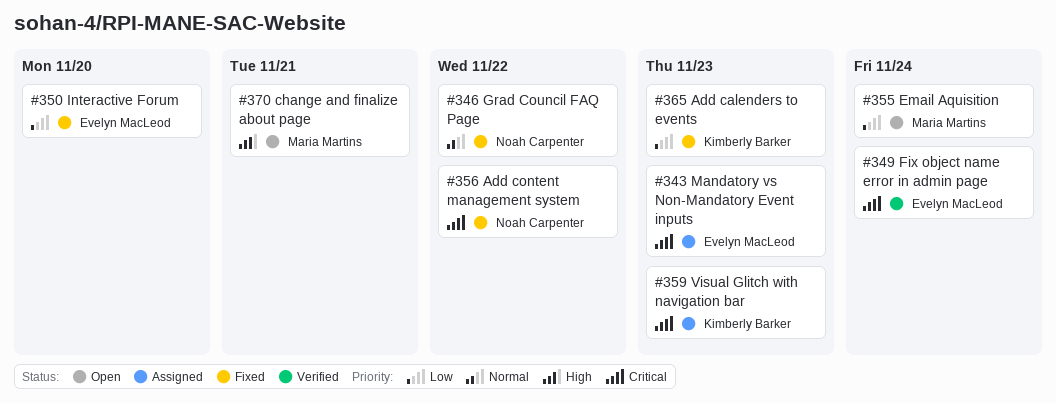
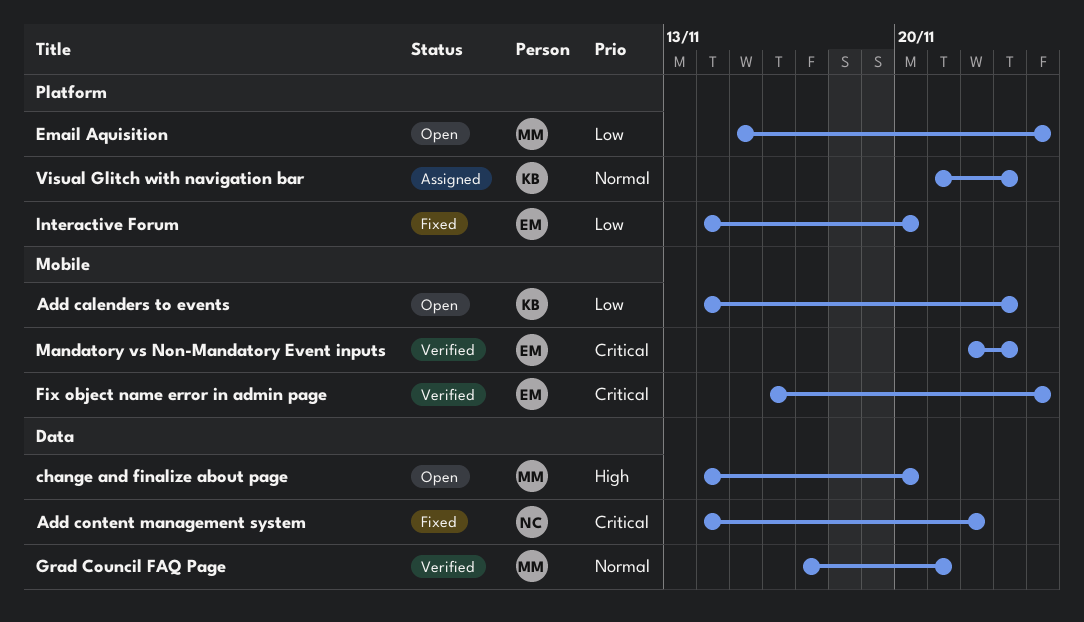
Add calenders to events, status: Fixed -> Open
change and finalize about page, due: Nov 21 -> Nov 20
Grad Council FAQ Page, status: Fixed -> Verified
Grad Council FAQ Page, owner: Noah Carpenter -> Maria Martins
Grad Council FAQ Page, due: Nov 22 -> Nov 21
Mandatory vs Non-Mandatory Event inputs, status: Assigned -> Verified
Visual Glitch with navigation bar, priority: Critical -> Normal

